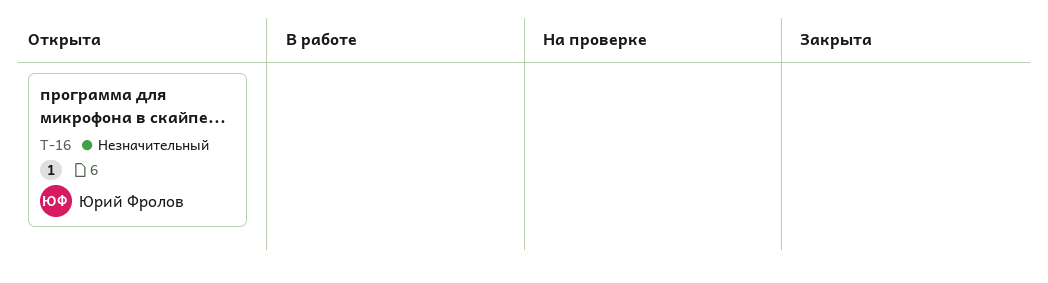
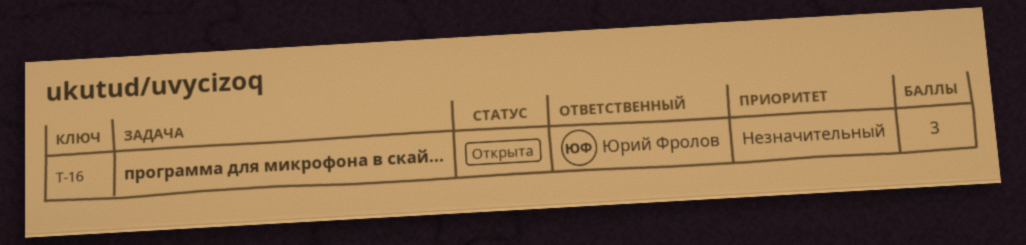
T-16, estimate: 1 -> 3

